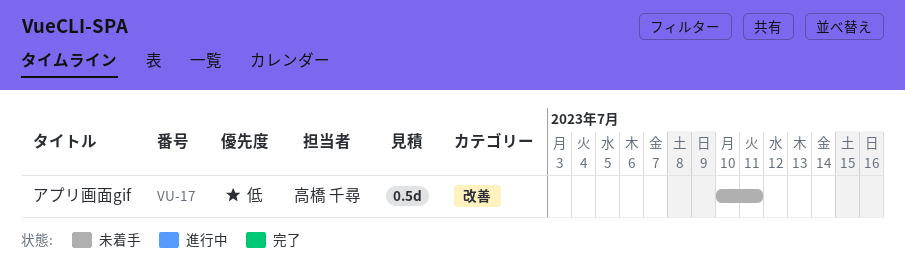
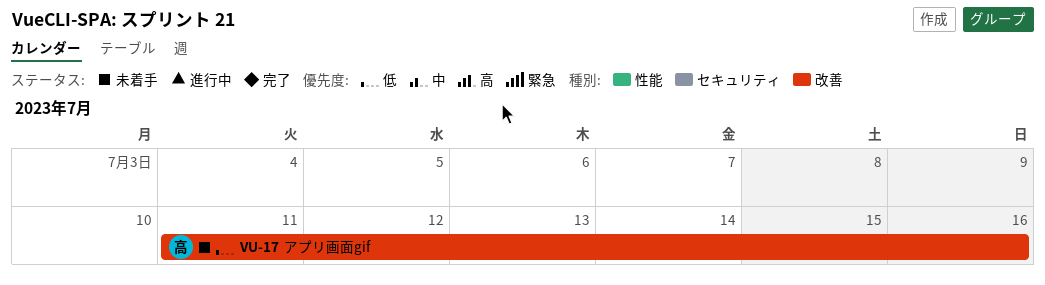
VU-17, start: Jul 10 -> Jul 11
VU-17, due: Jul 11 -> Jul 16

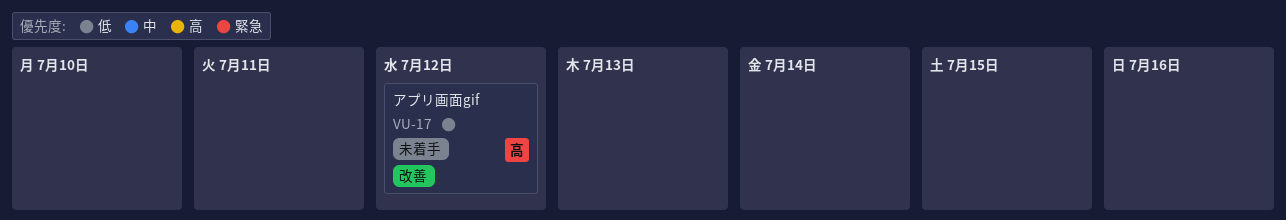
VU-17, due: Jul 16 -> Jul 12

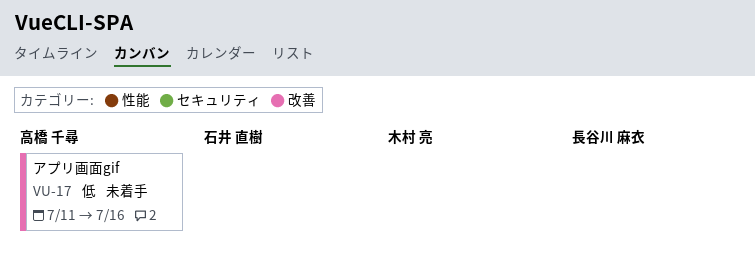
VU-17, due: Jul 12 -> Jul 16

